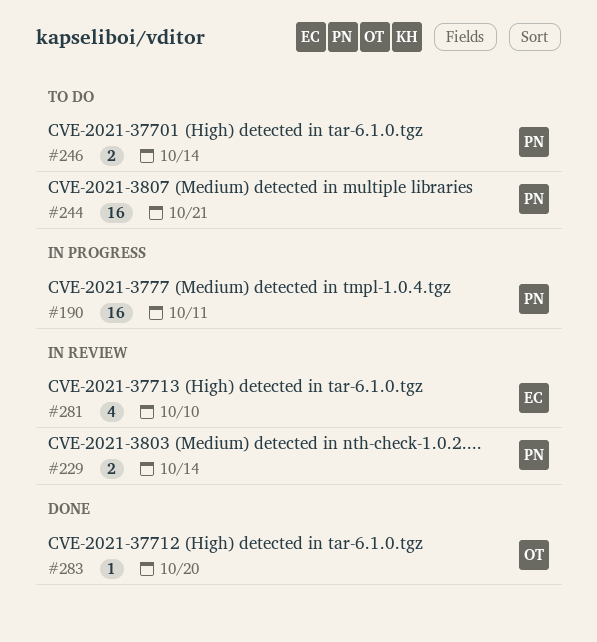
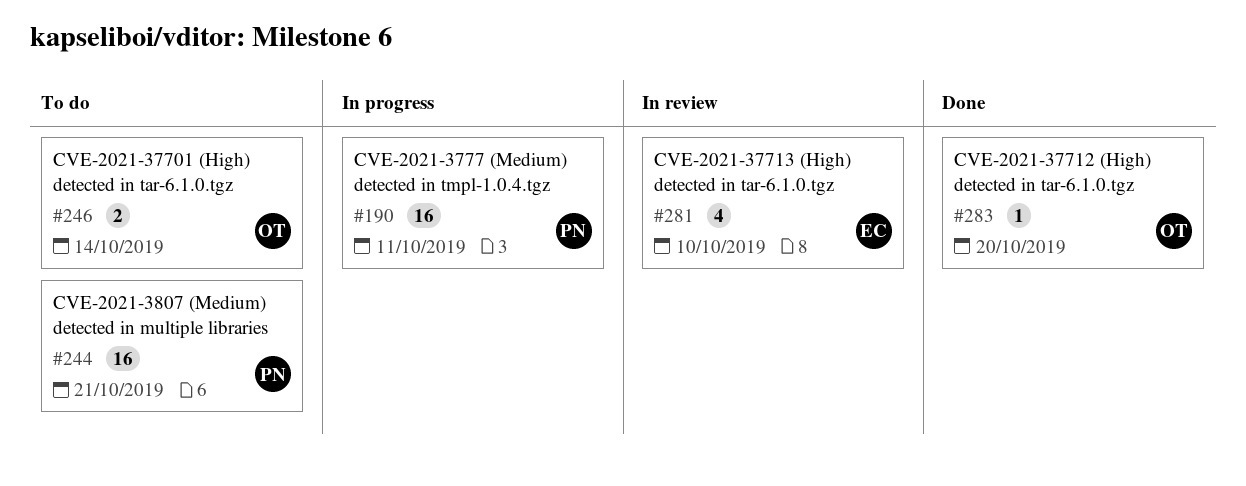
#229: present -> none
#246, owner: PN -> OT

